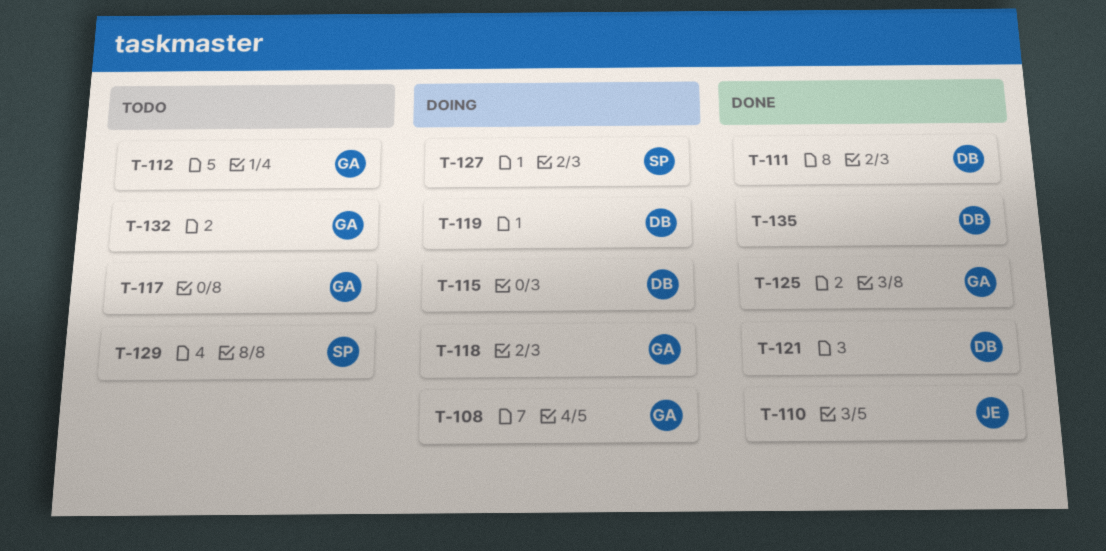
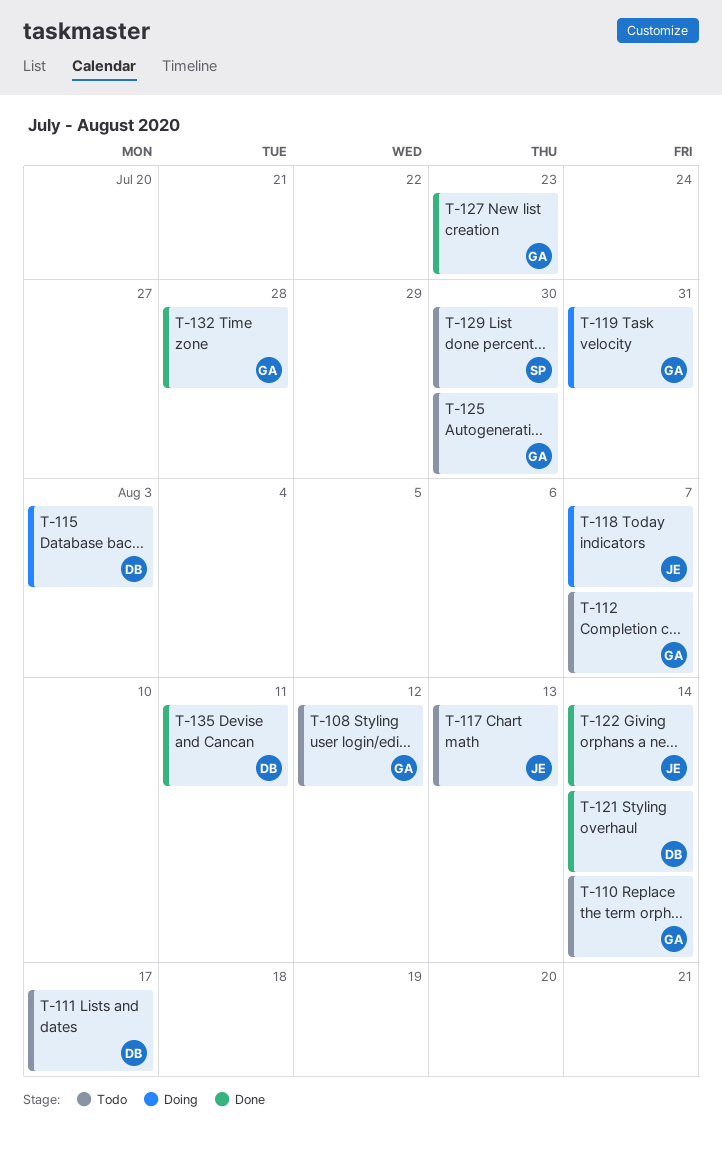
T-108, status: Doing -> Todo
T-110, status: Done -> Todo
T-110, owner: JE -> GA
T-111, status: Done -> Todo
T-117, owner: GA -> JE
T-118, owner: GA -> JE
T-119, owner: DB -> GA
T-122: none -> present
T-125, status: Done -> Todo
T-127, status: Doing -> Done
T-127, owner: SP -> GA
T-132, status: Todo -> Done

